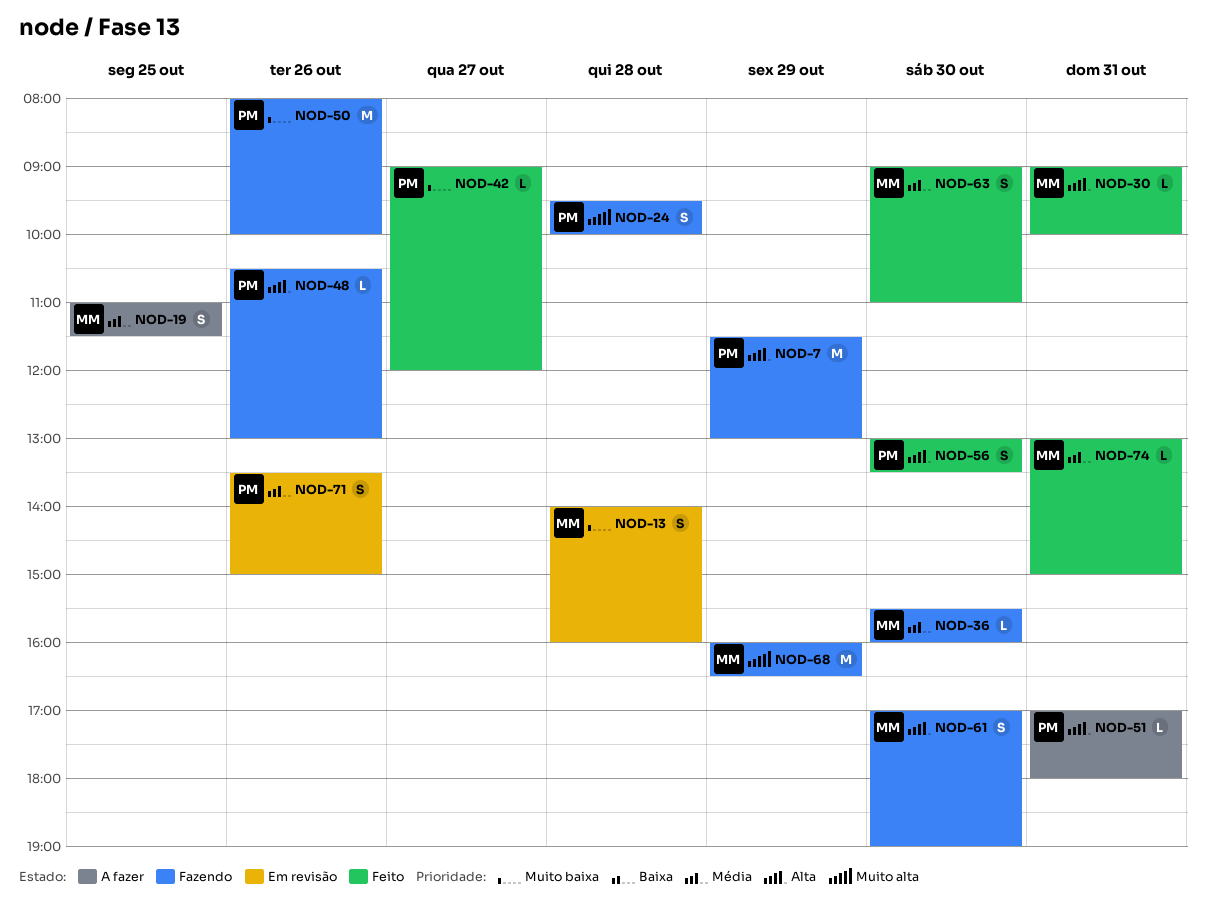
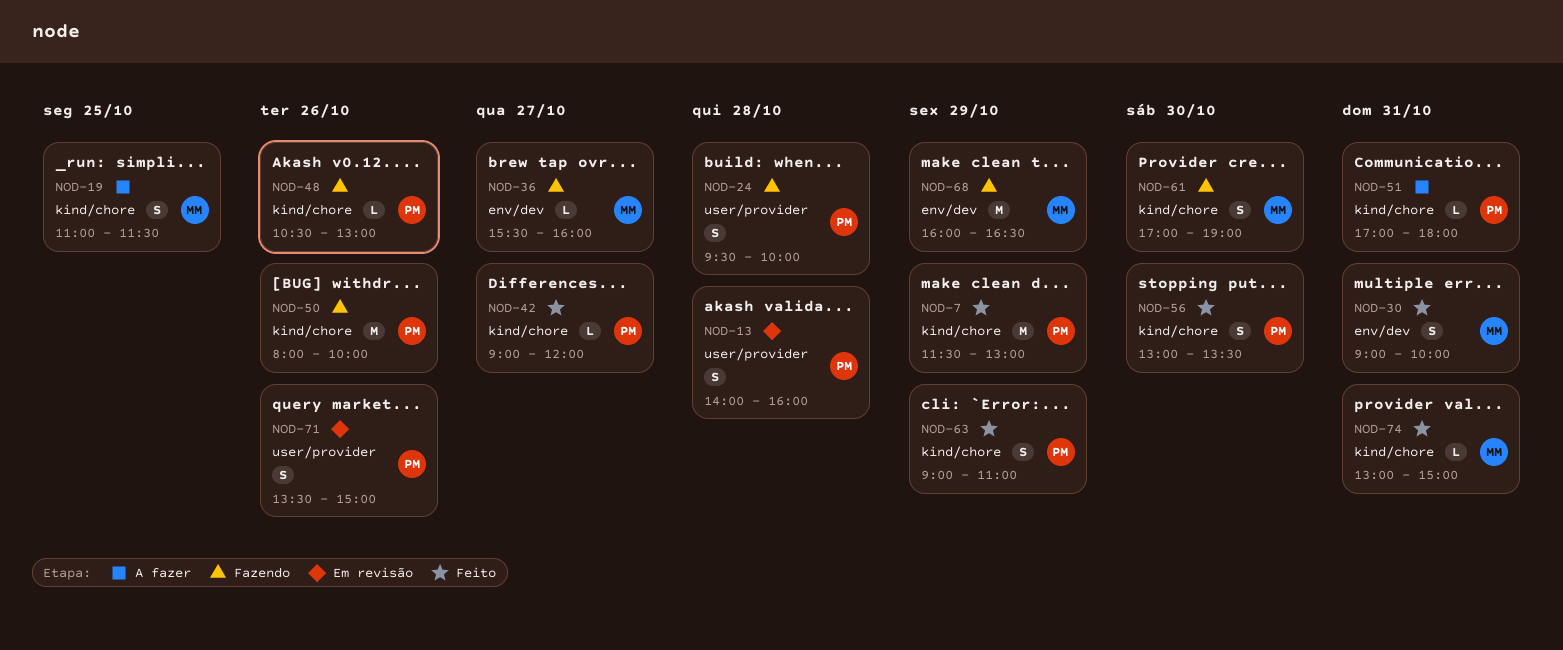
NOD-7, status: Fazendo -> Feito
NOD-13, owner: MM -> PM
NOD-30, estimate: L -> S
NOD-36, day: Oct 30 -> Oct 27
NOD-63, owner: MM -> PM
NOD-63, day: Oct 30 -> Oct 29

